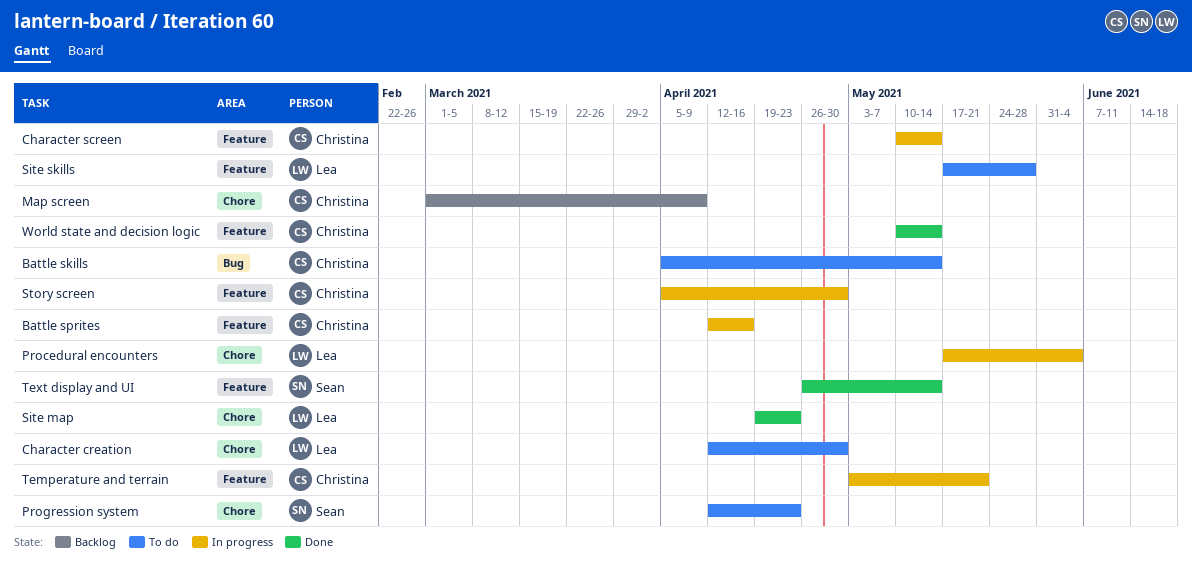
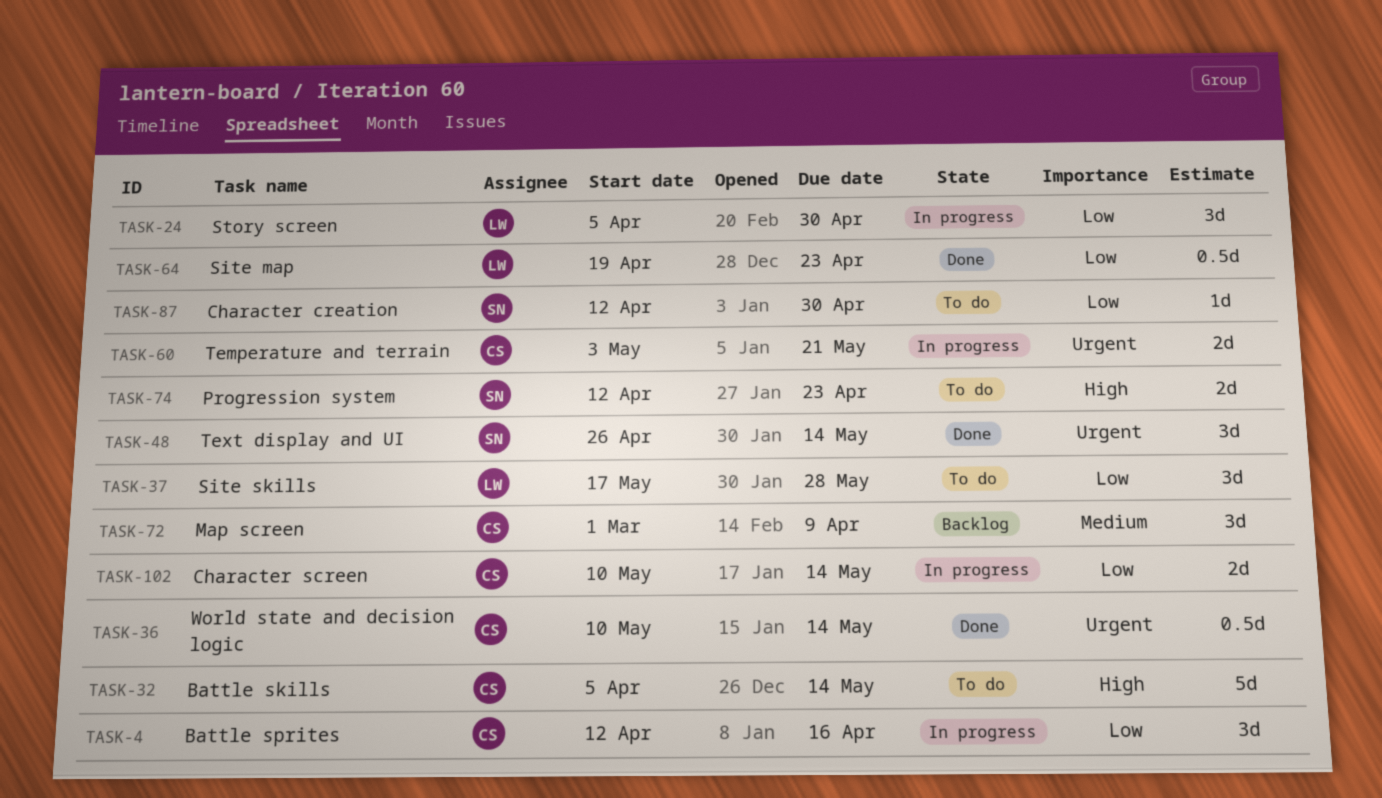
Character creation, owner: Lea -> Sean
Procedural encounters: present -> none
Story screen, owner: Christina -> Lea

